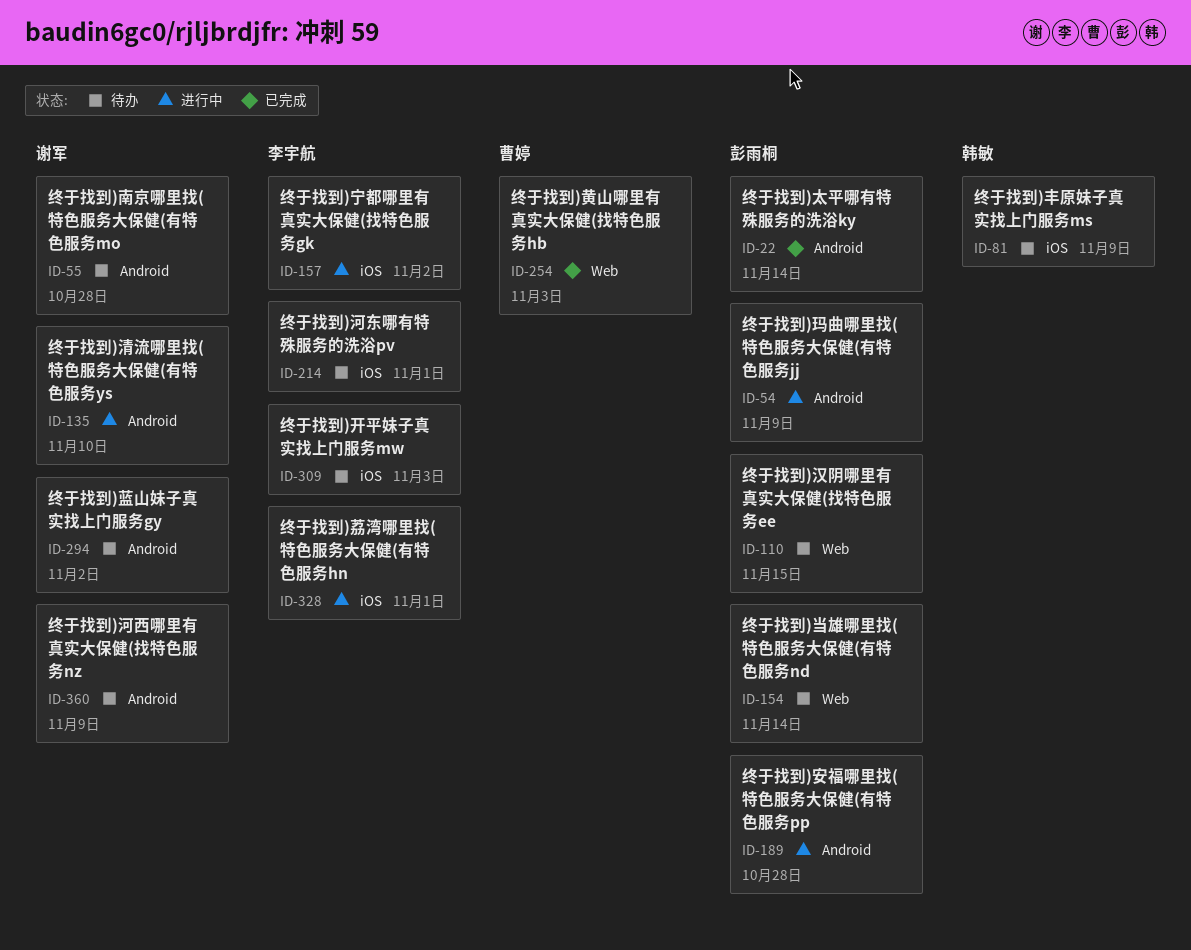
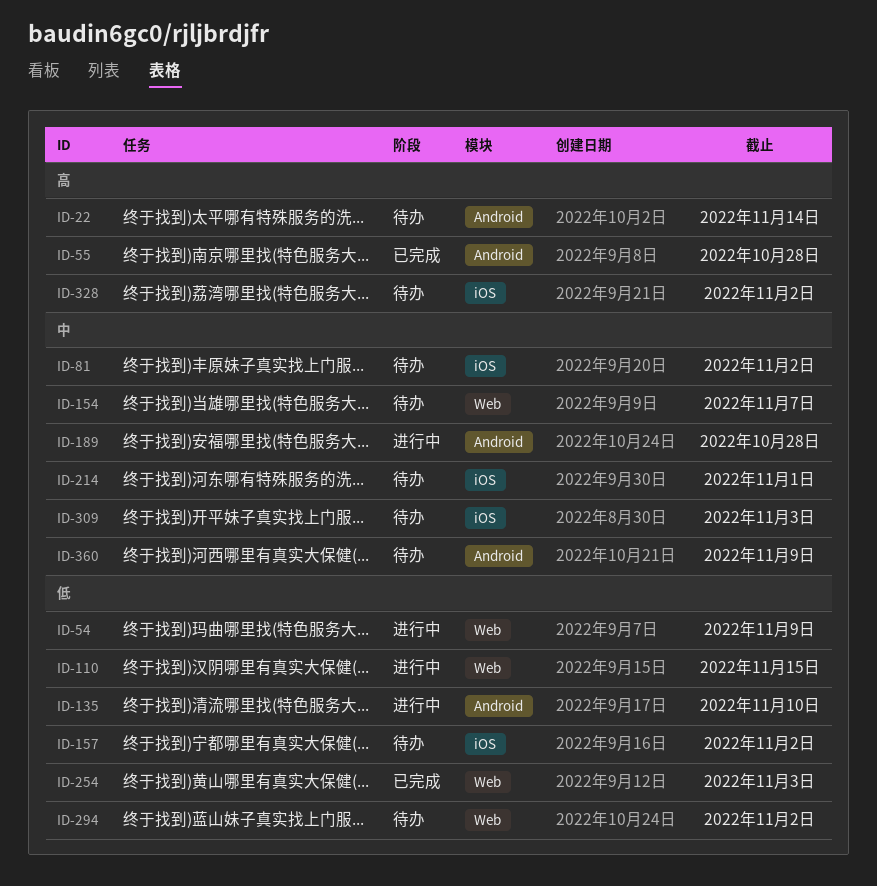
ID-22, status: 已完成 -> 待办
ID-54, label: Android -> Web
ID-55, status: 待办 -> 已完成
ID-81, due: Nov 9 -> Nov 2
ID-110, status: 待办 -> 进行中
ID-154, due: Nov 14 -> Nov 7
ID-157, status: 进行中 -> 待办
ID-294, label: Android -> Web
ID-328, status: 进行中 -> 待办
ID-328, due: Nov 1 -> Nov 2

